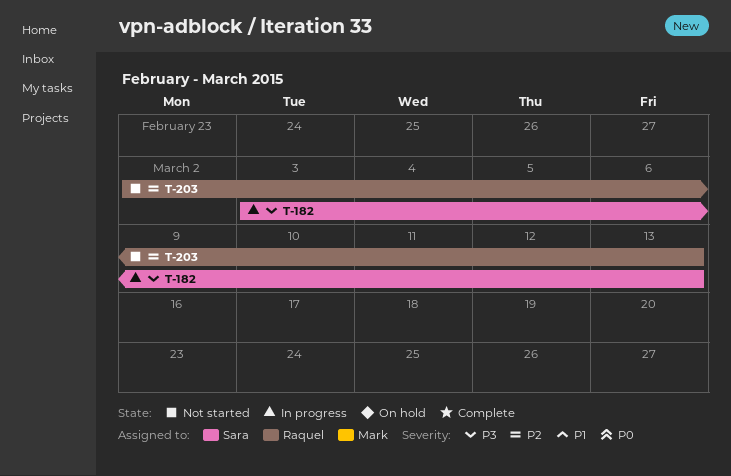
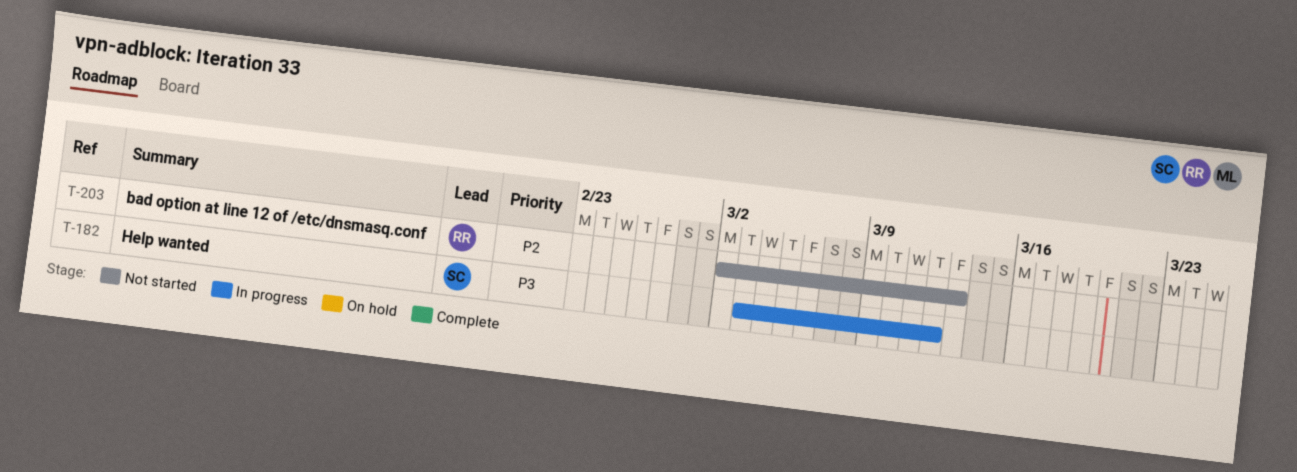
T-182, due: Mar 13 -> Mar 12

